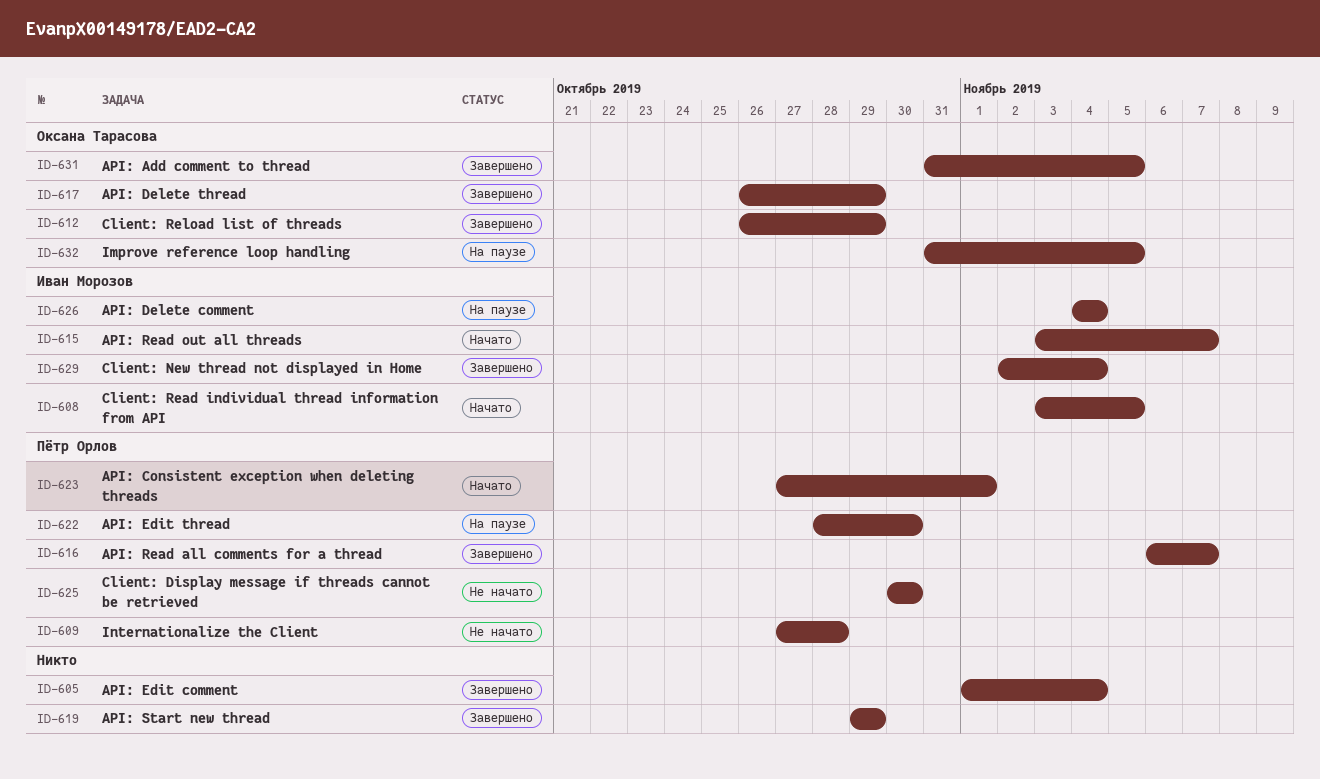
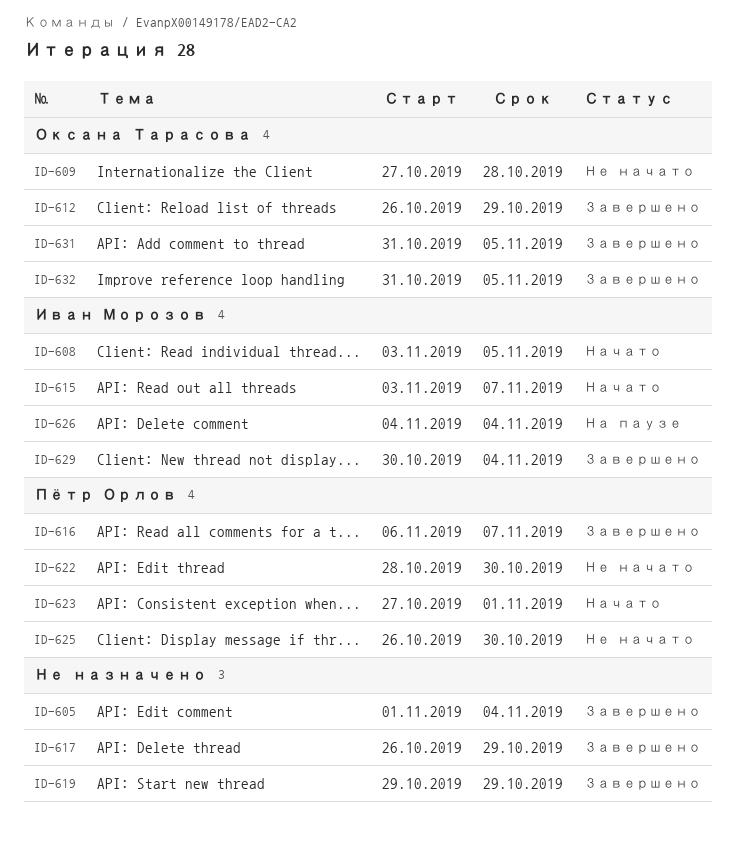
ID-609, owner: Пётр Орлов -> Оксана Тарасова
ID-617, owner: Оксана Тарасова -> none
ID-622, status: На паузе -> Не начато
ID-625, start: Oct 30 -> Oct 26
ID-629, start: Nov 2 -> Oct 30
ID-632, status: На паузе -> Завершено

